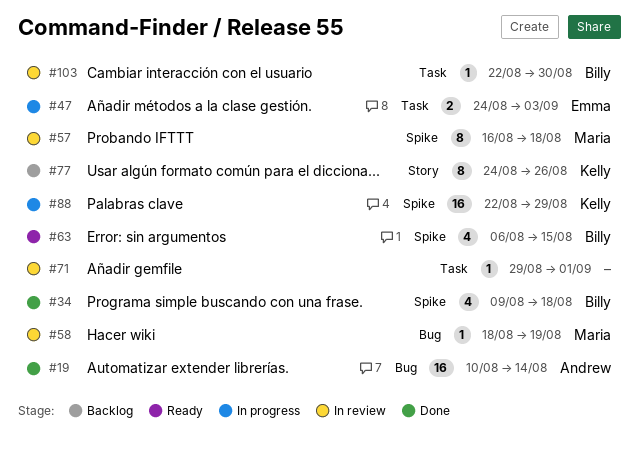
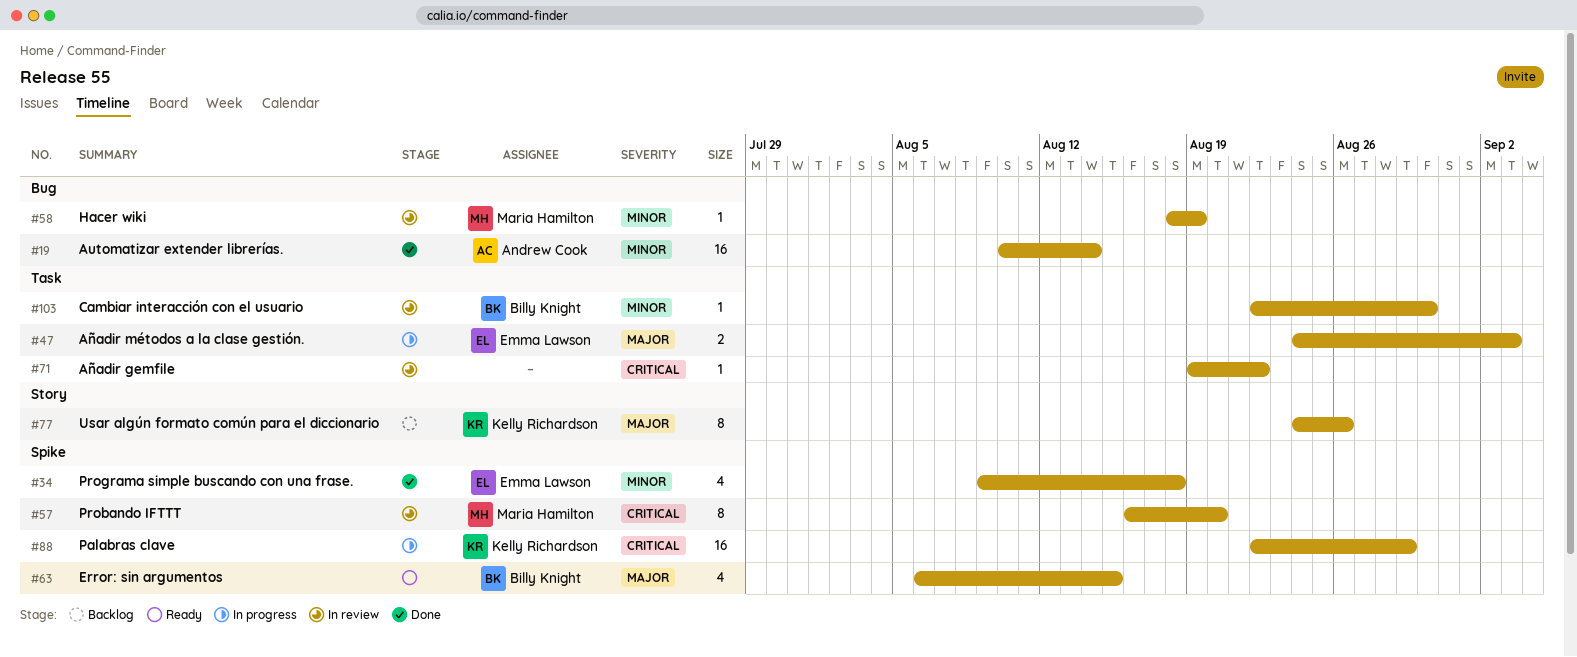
#34, owner: Billy Knight -> Emma Lawson
#57, due: Aug 18 -> Aug 20
#71, start: Aug 29 -> Aug 19
#71, due: Sep 1 -> Aug 22

